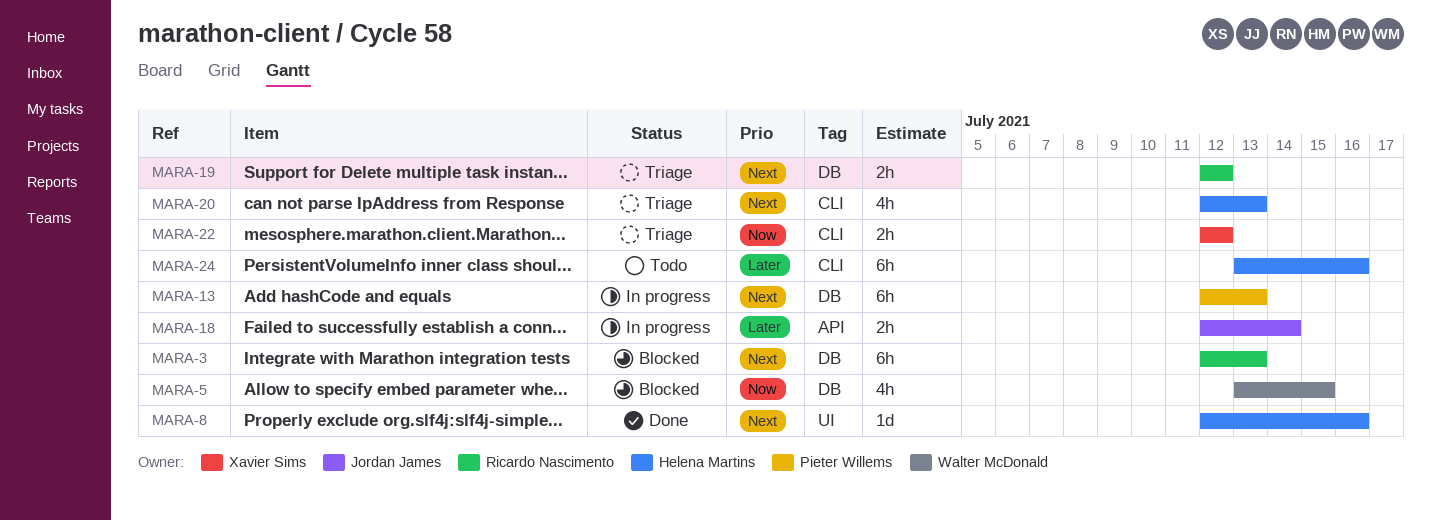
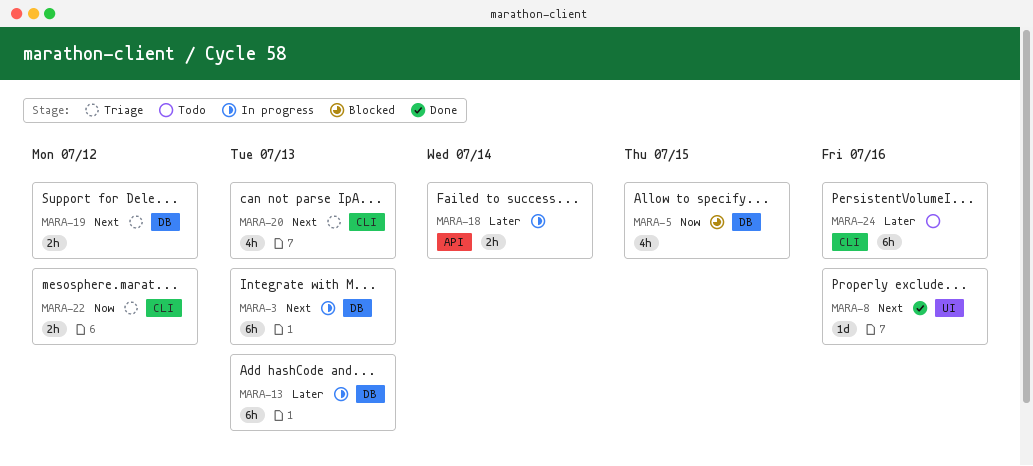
MARA-3, status: Blocked -> In progress
MARA-13, priority: Next -> Later

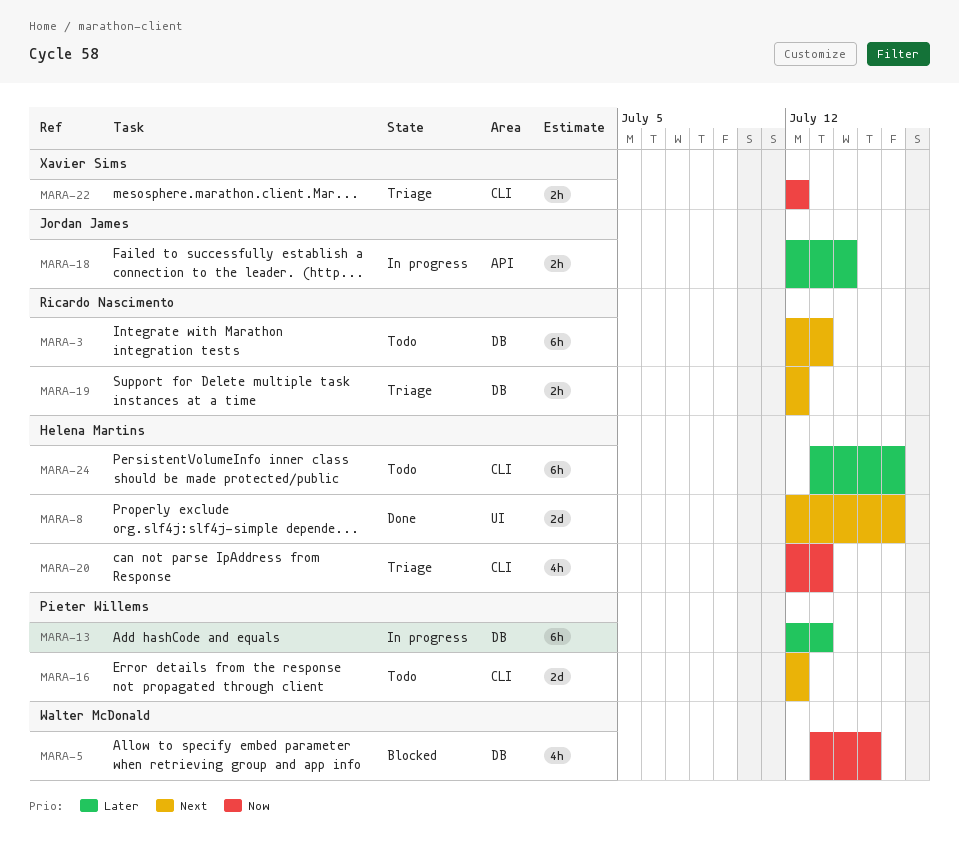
MARA-3, status: In progress -> Todo
MARA-8, estimate: 1d -> 2d
MARA-16: none -> present
MARA-20, priority: Next -> Now

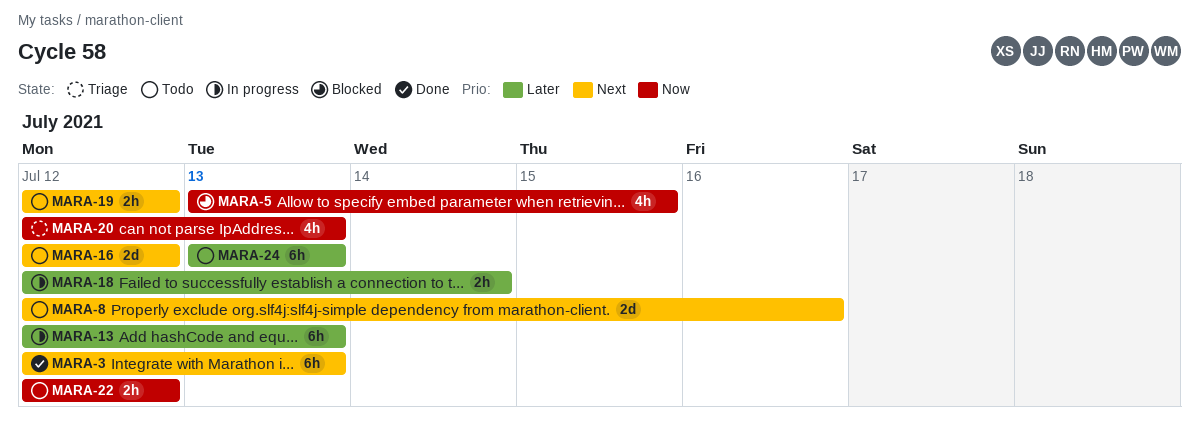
MARA-3, status: Todo -> Done
MARA-8, status: Done -> Todo
MARA-19, status: Triage -> Todo
MARA-22, status: Triage -> Todo
MARA-24, due: Jul 16 -> Jul 13

